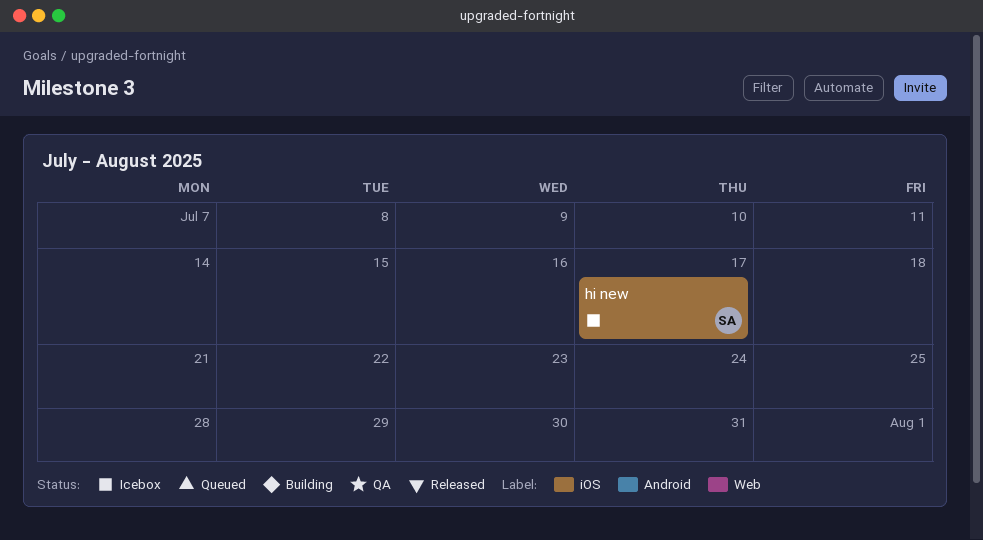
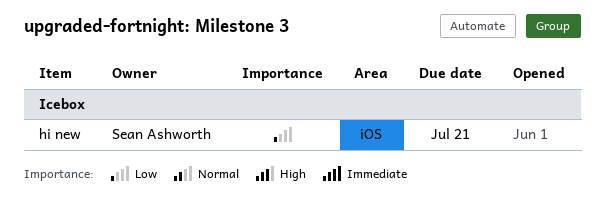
hi new, due: Jul 17 -> Jul 21

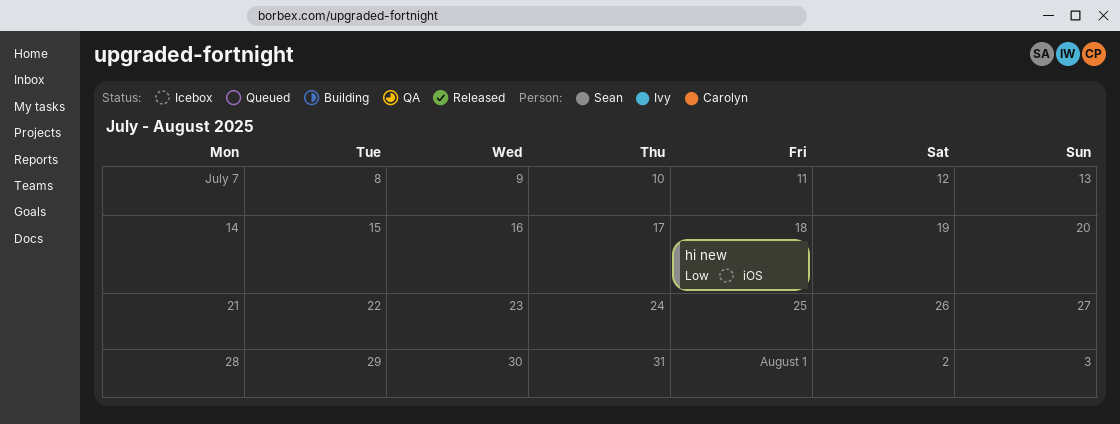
hi new, due: Jul 21 -> Jul 18

